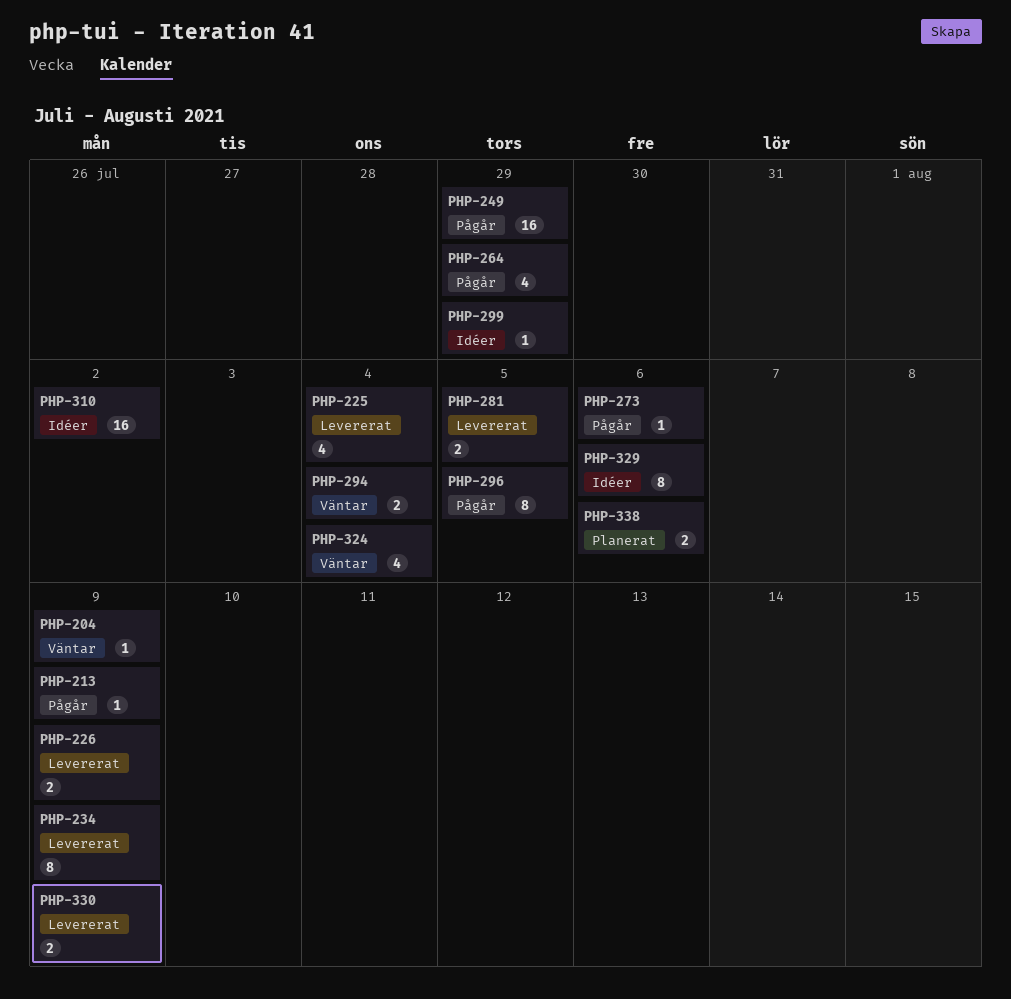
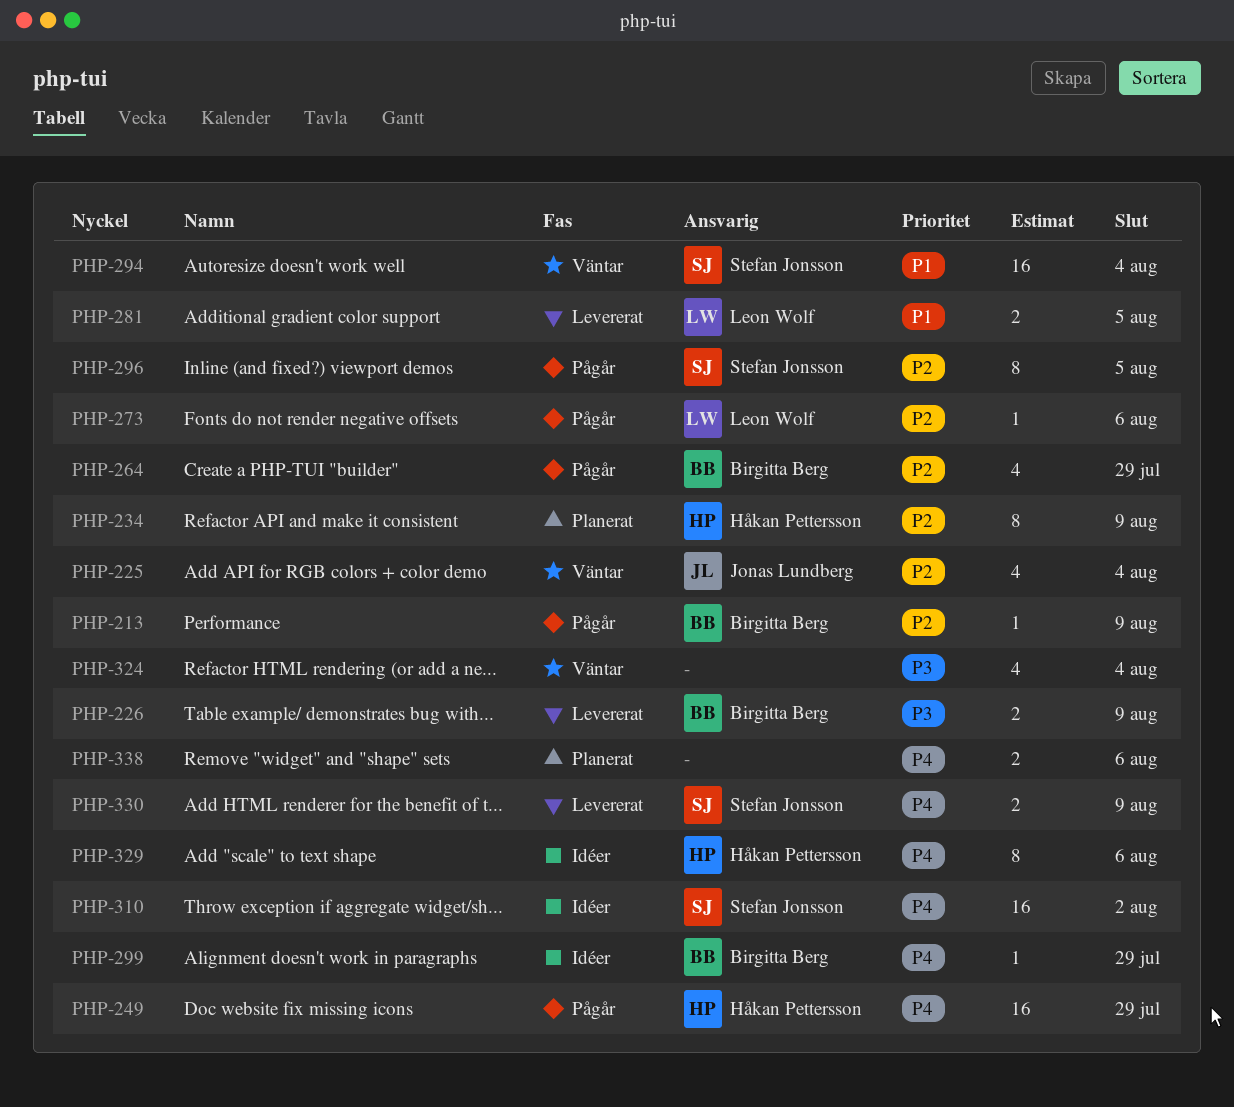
PHP-204: present -> none
PHP-225, status: Levererat -> Väntar
PHP-234, status: Levererat -> Planerat
PHP-294, estimate: 2 -> 16

